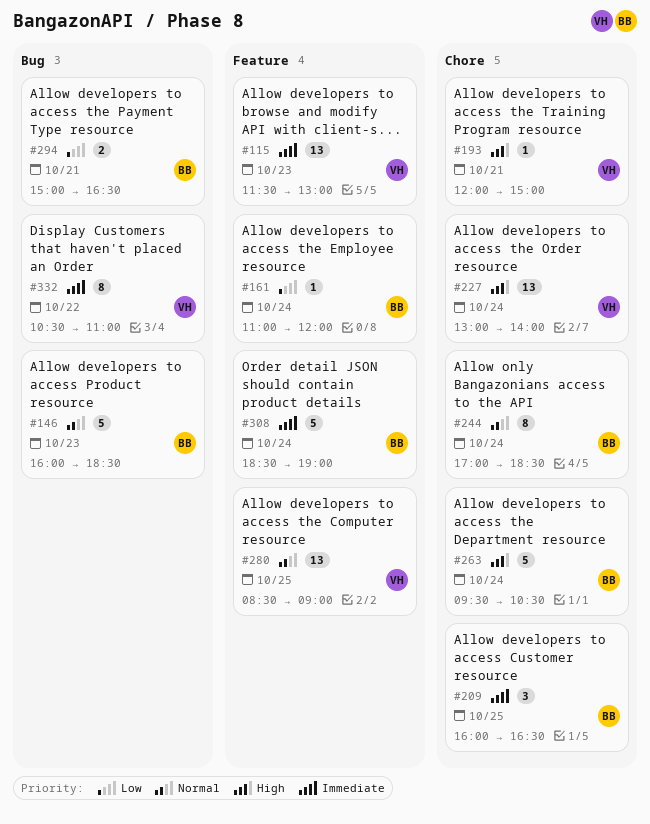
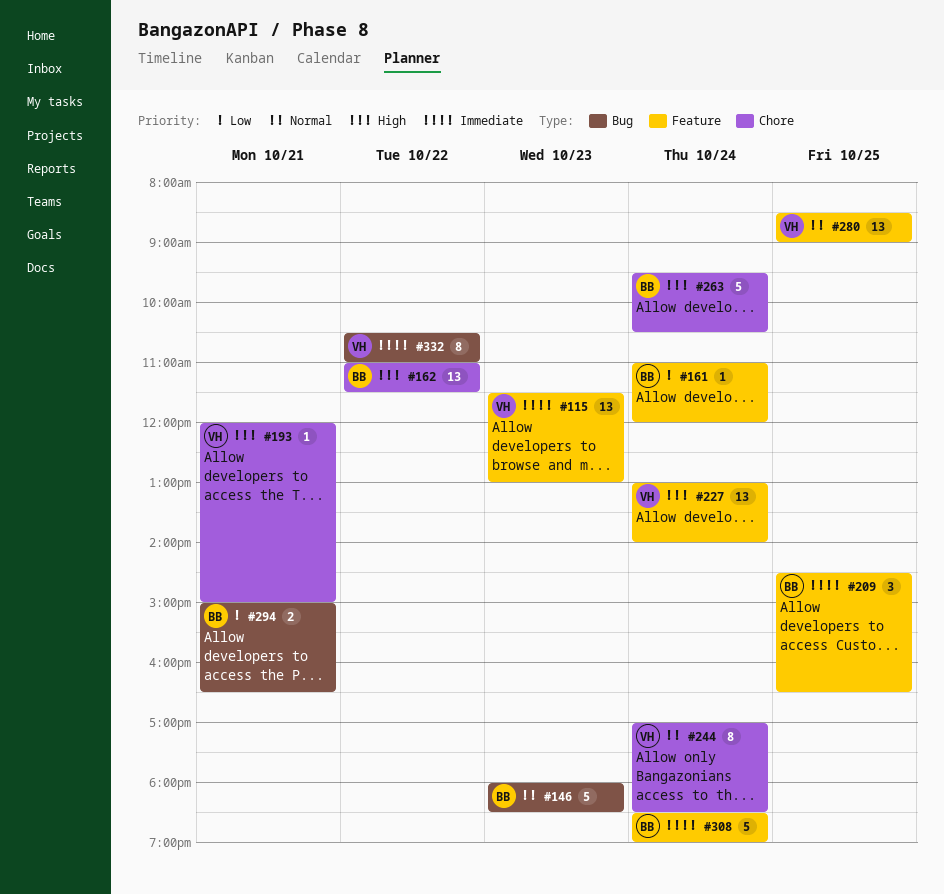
#146, begins: 16:00 -> 18:00
#162: none -> present
#209, label: Chore -> Feature
#209, begins: 16:00 -> 14:30
#227, label: Chore -> Feature
#244, owner: BB -> VH

